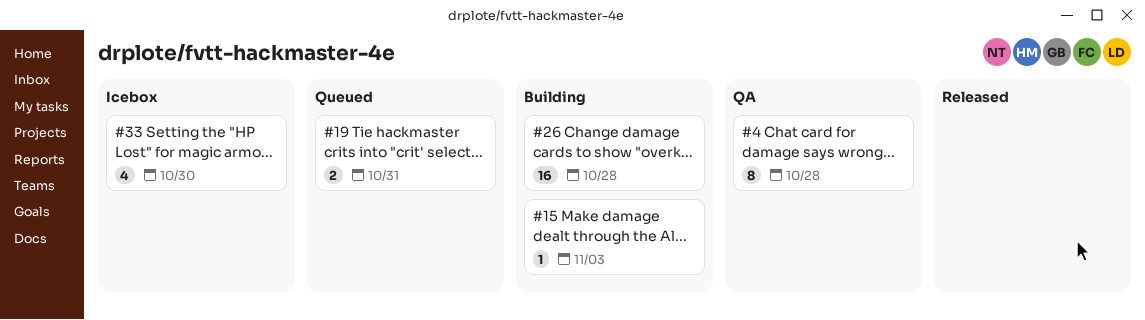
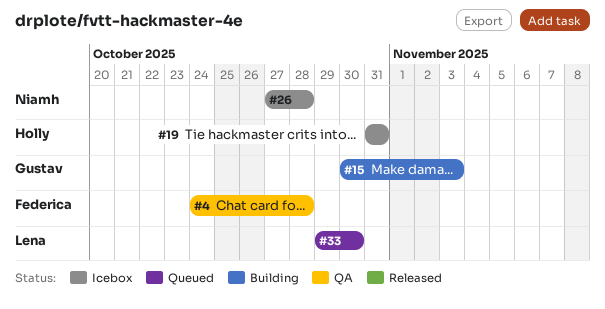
#19, status: Queued -> Icebox
#26, status: Building -> Icebox
#33, status: Icebox -> Queued

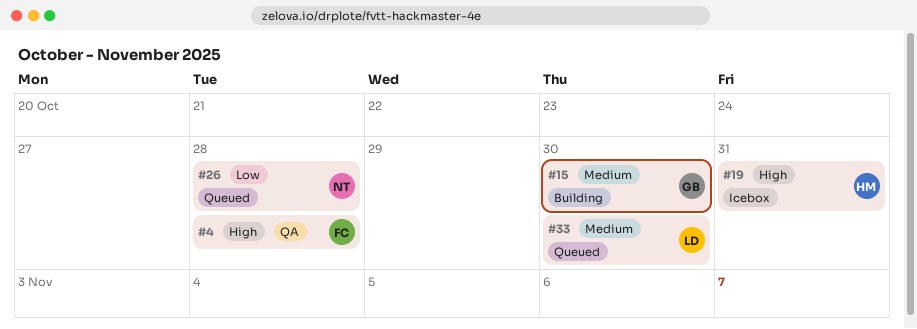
#15, due: Nov 3 -> Oct 30
#26, status: Icebox -> Queued

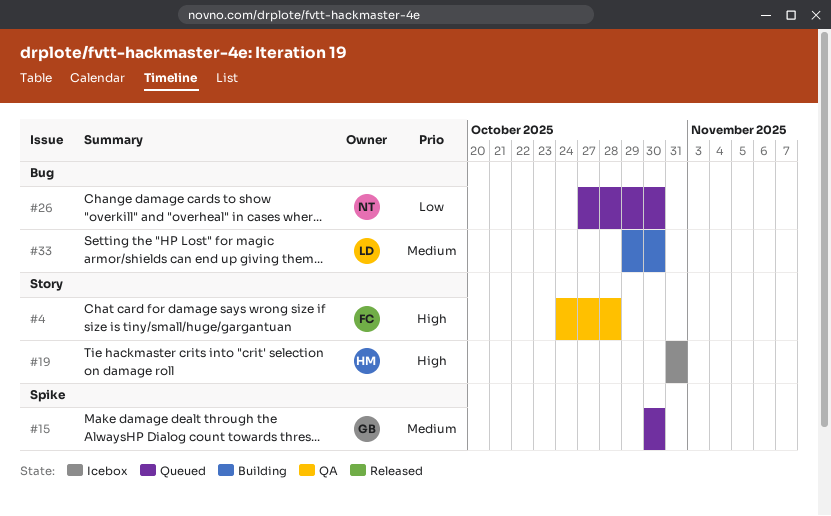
#15, status: Building -> Queued
#26, due: Oct 28 -> Oct 30
#33, status: Queued -> Building

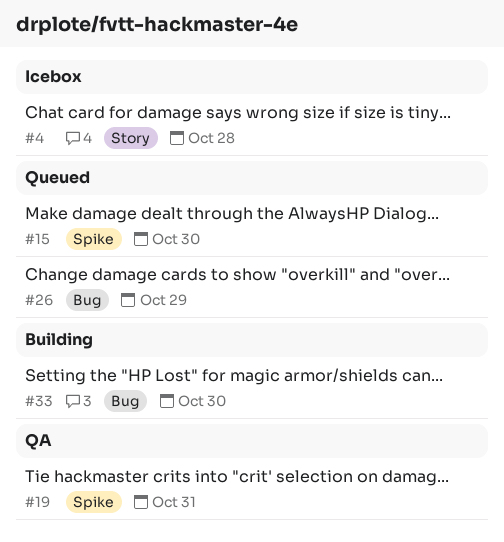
#4, status: QA -> Icebox
#19, status: Icebox -> QA
#19, label: Story -> Spike
#26, due: Oct 30 -> Oct 29

